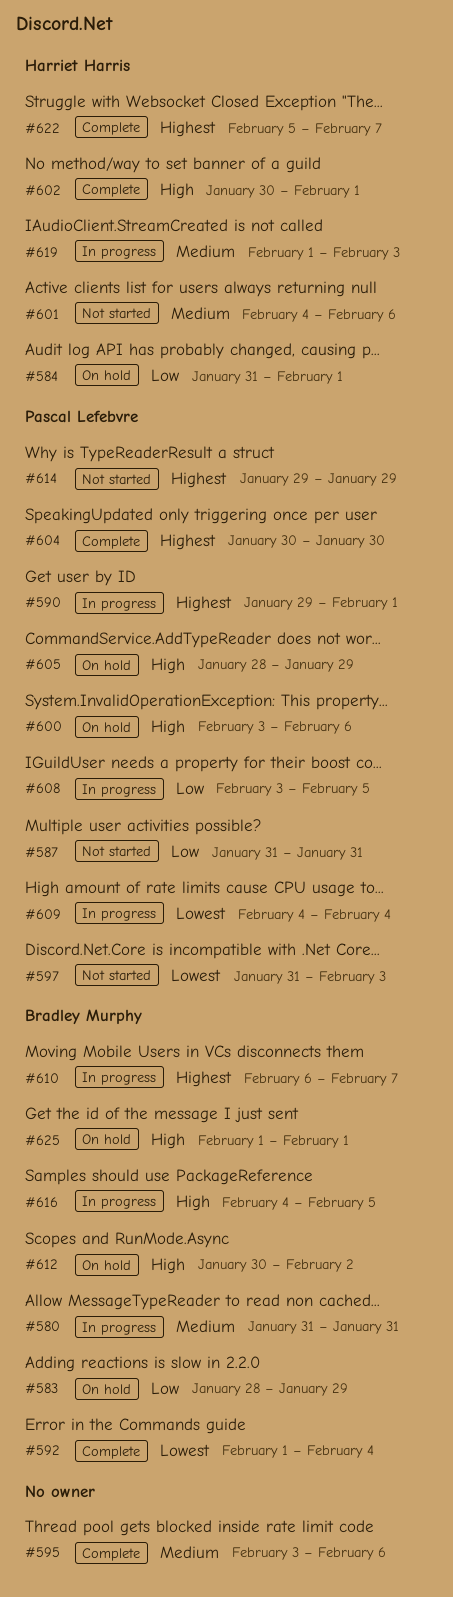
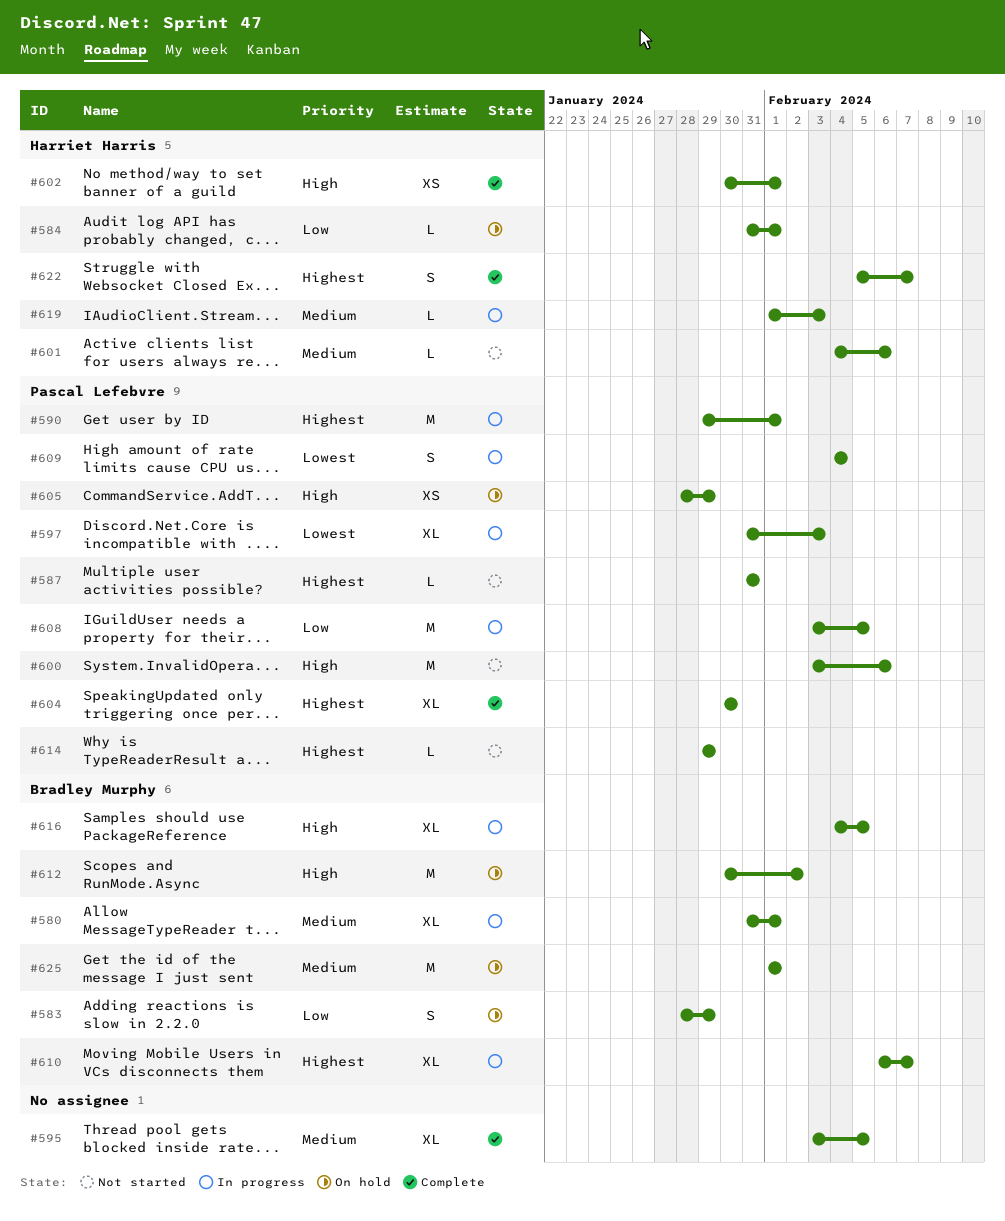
#580, due: Jan 31 -> Feb 1
#587, priority: Low -> Highest
#592: present -> none
#595, due: Feb 6 -> Feb 5
#597, status: Not started -> In progress
#600, status: On hold -> Not started
#625, priority: High -> Medium

